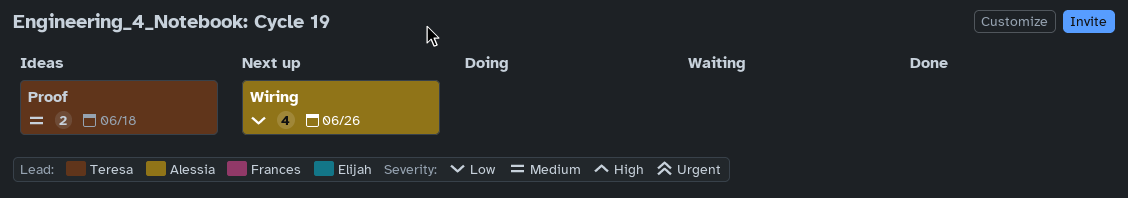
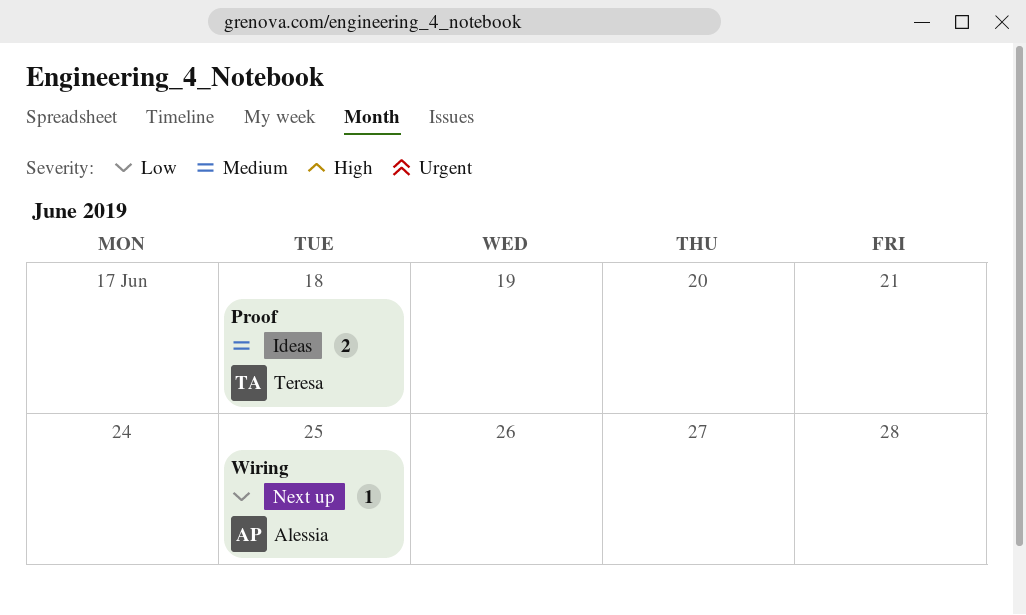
Wiring, estimate: 4 -> 1
Wiring, due: Jun 26 -> Jun 25

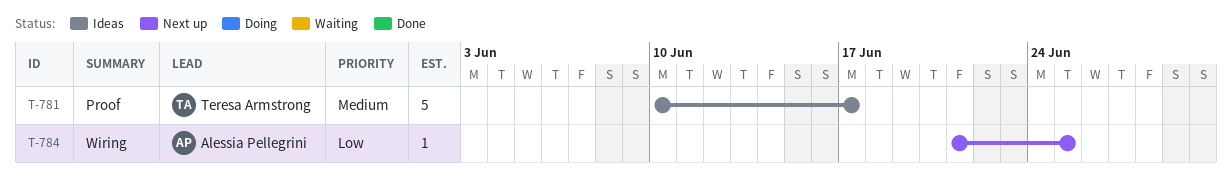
Proof, estimate: 2 -> 5
Proof, due: Jun 18 -> Jun 17

